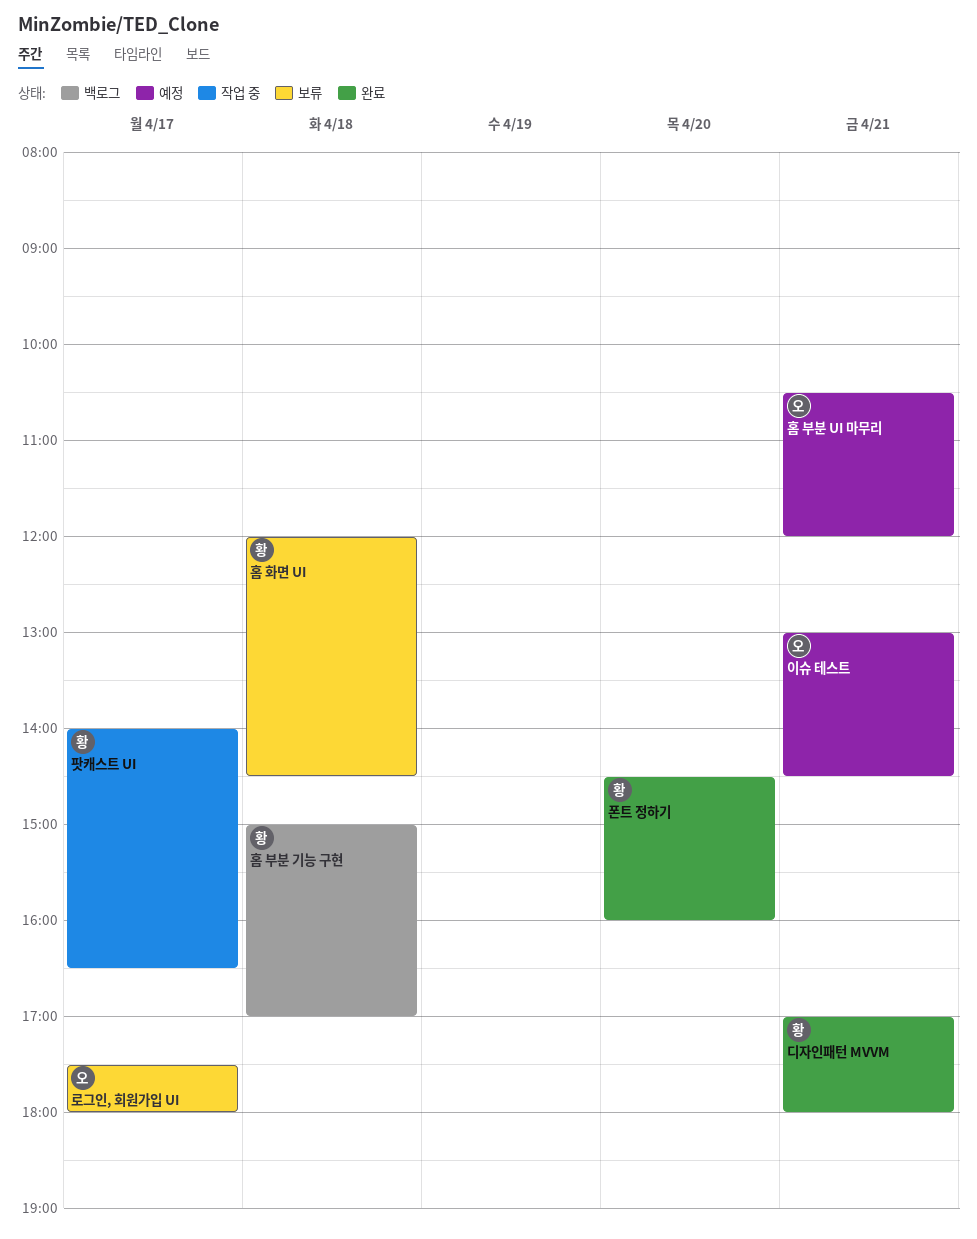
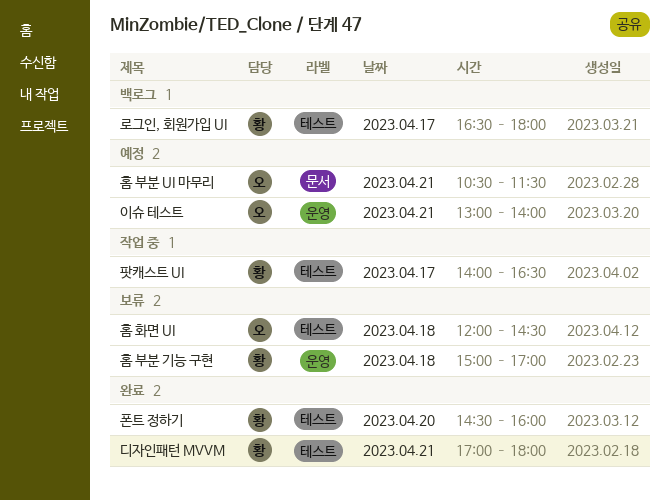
로그인, 회원가입 UI, status: 보류 -> 백로그
로그인, 회원가입 UI, owner: 오 -> 황
로그인, 회원가입 UI, begins: 17:30 -> 16:30
이슈 테스트, ends: 14:30 -> 14:00
홈 부분 UI 마무리, ends: 12:00 -> 11:30
홈 부분 기능 구현, status: 백로그 -> 보류
홈 화면 UI, owner: 황 -> 오

